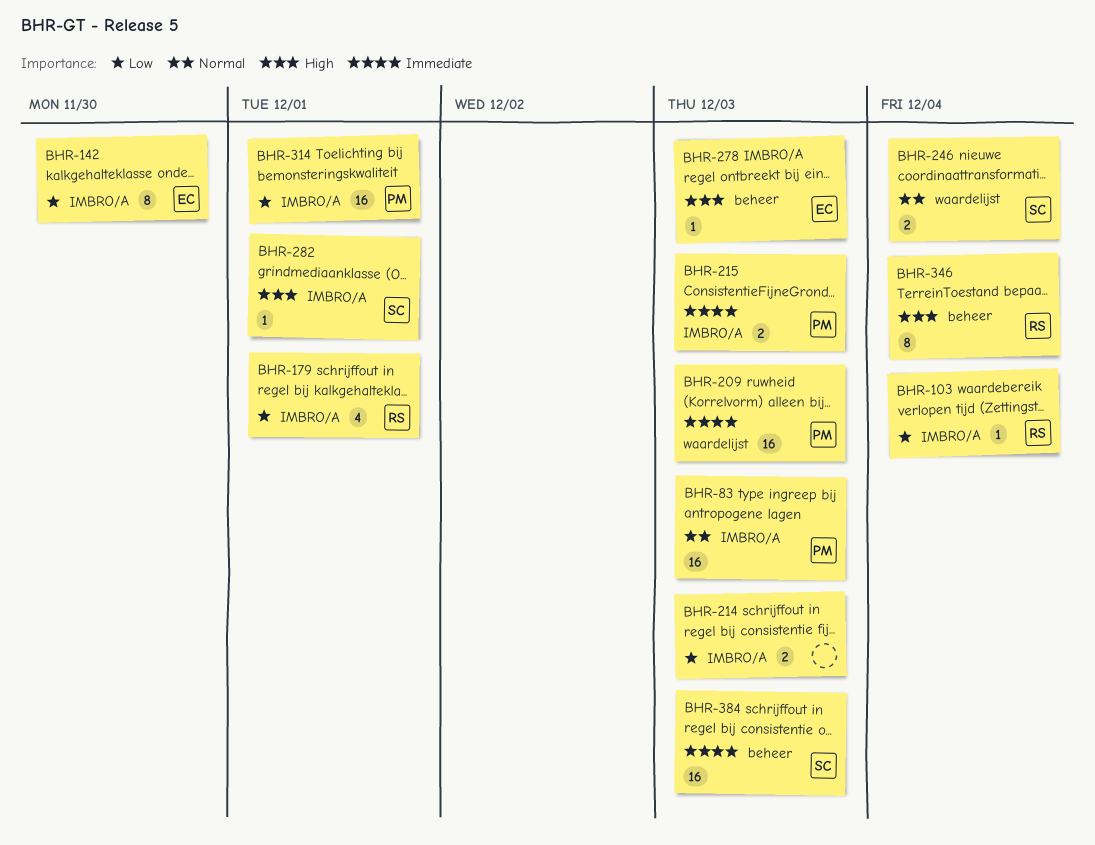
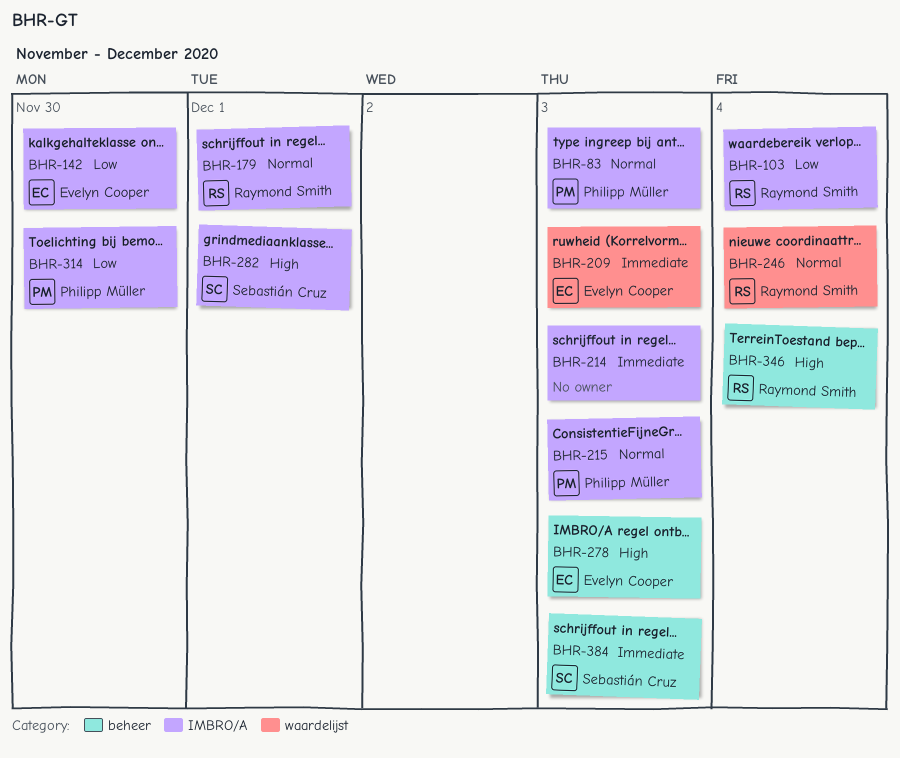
BHR-179, priority: Low -> Normal
BHR-209, owner: Philipp Müller -> Evelyn Cooper
BHR-214, priority: Low -> Immediate
BHR-215, priority: Immediate -> Normal
BHR-246, owner: Sebastián Cruz -> Raymond Smith
BHR-314, due: Dec 1 -> Nov 30

